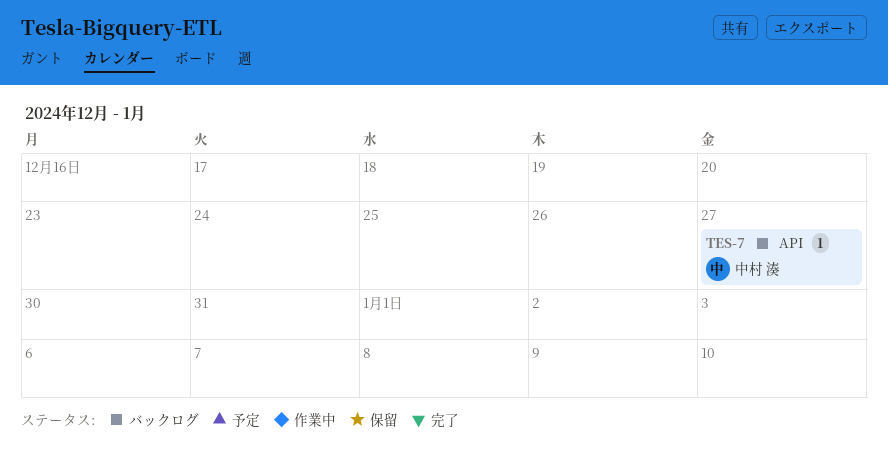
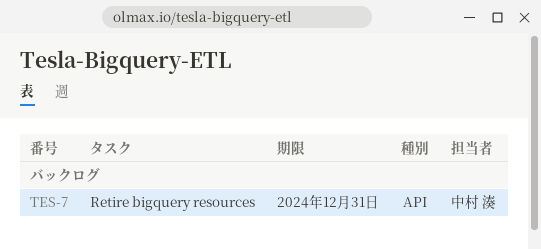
TES-7, due: Dec 27 -> Dec 31

